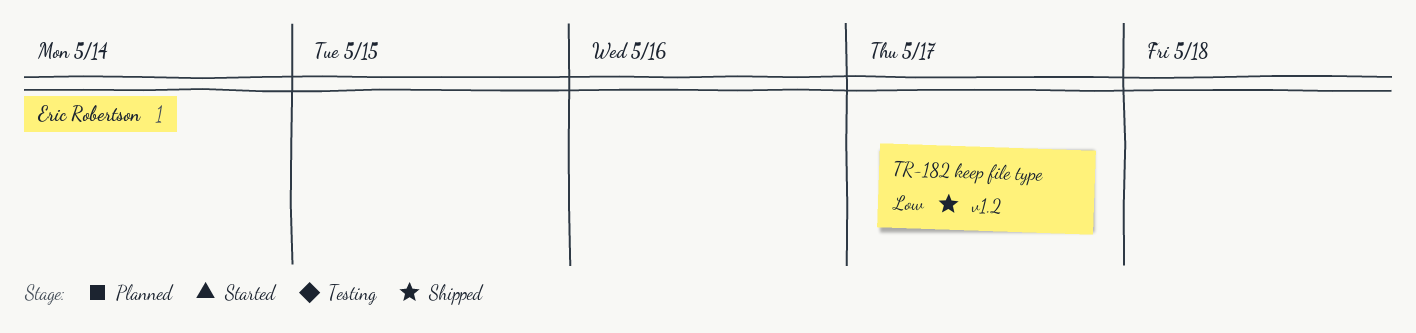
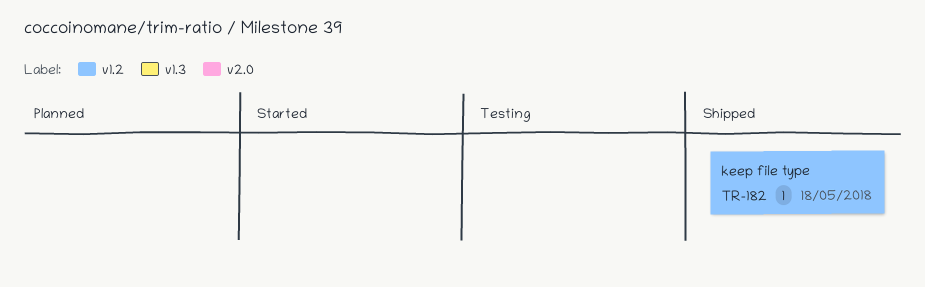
TR-182, due: May 17 -> May 18

